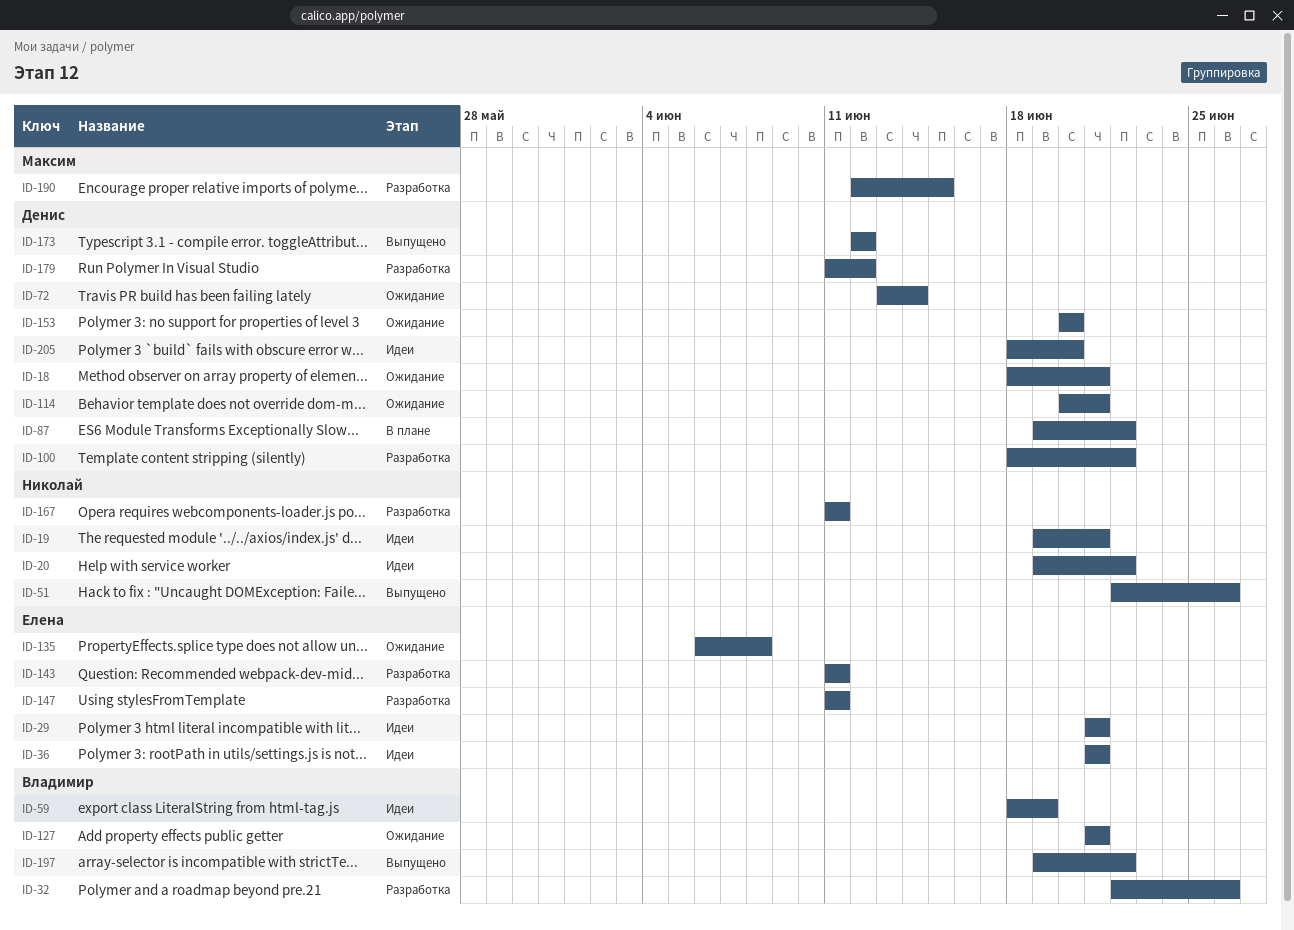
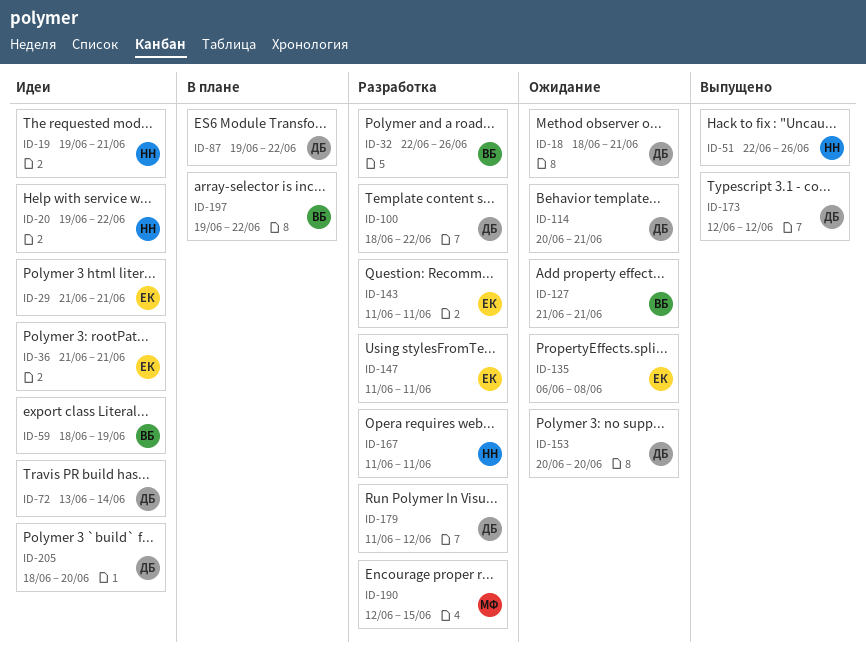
ID-72, status: Ожидание -> Идеи
ID-197, status: Выпущено -> В плане

